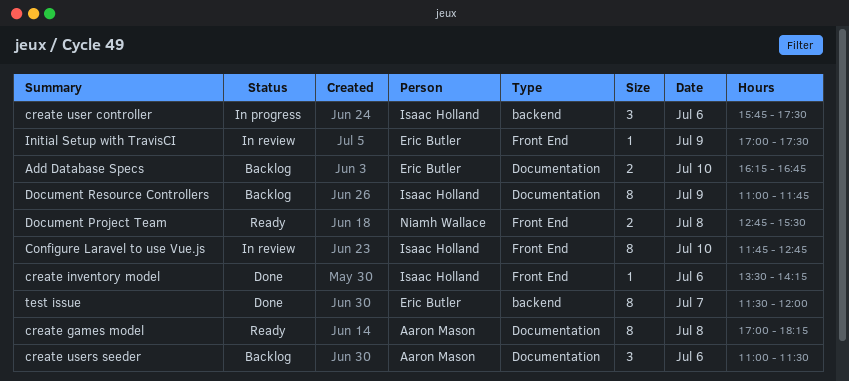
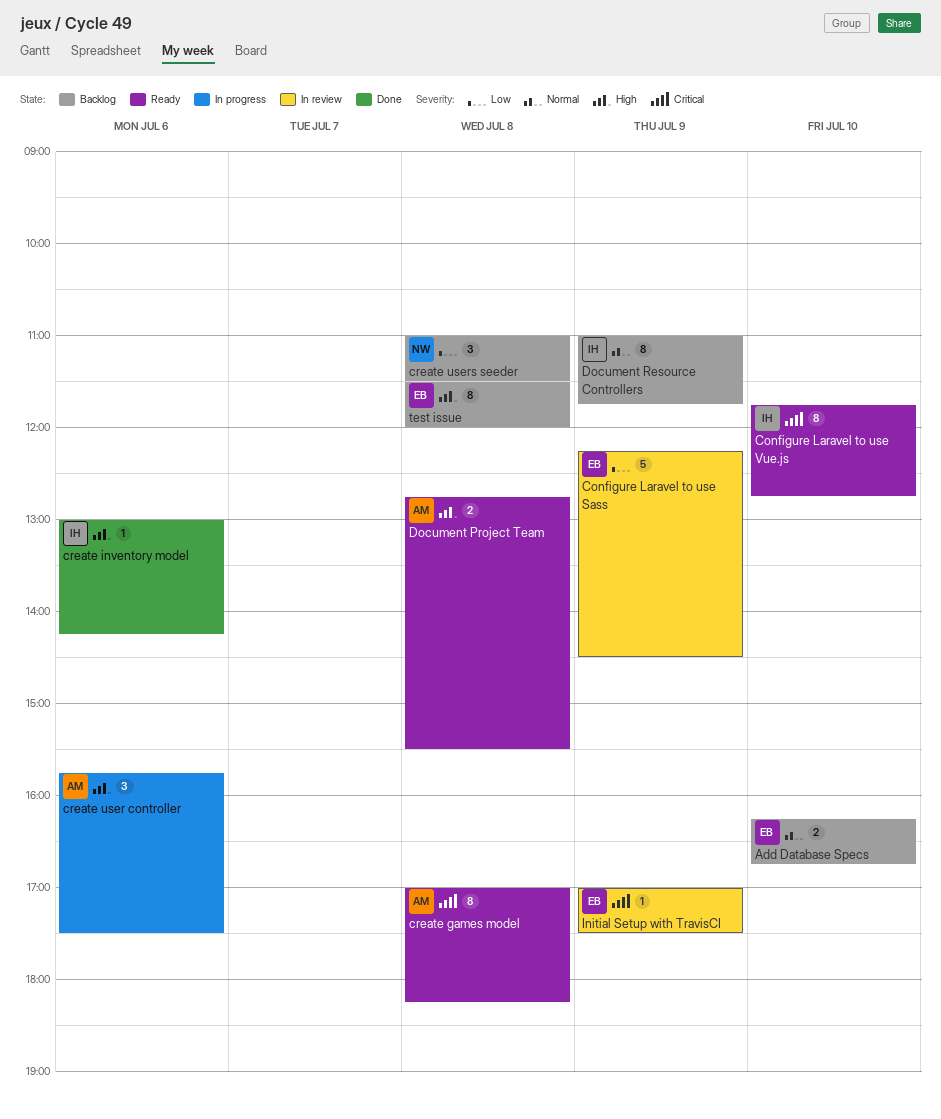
Configure Laravel to use Sass: none -> present
Configure Laravel to use Vue.js, status: In review -> Ready
create inventory model, begins: 13:30 -> 13:00
create user controller, owner: Isaac Holland -> Aaron Mason
create users seeder, owner: Aaron Mason -> Niamh Wallace
create users seeder, day: Jul 6 -> Jul 8
Document Project Team, owner: Niamh Wallace -> Aaron Mason
test issue, status: Done -> Backlog
test issue, day: Jul 7 -> Jul 8

